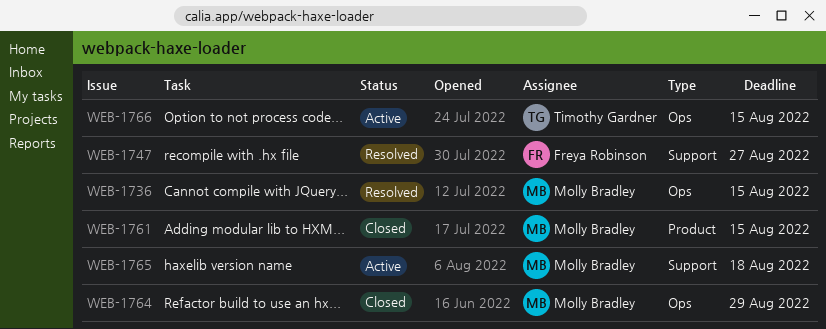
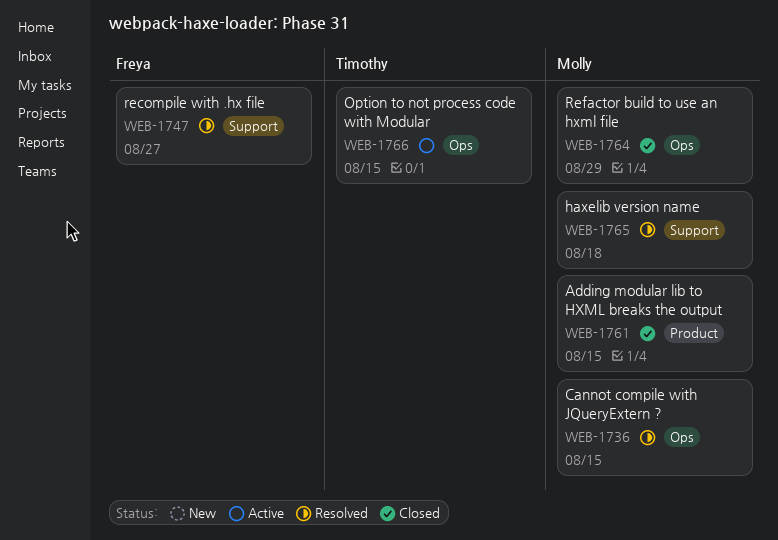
WEB-1765, status: Active -> Resolved

